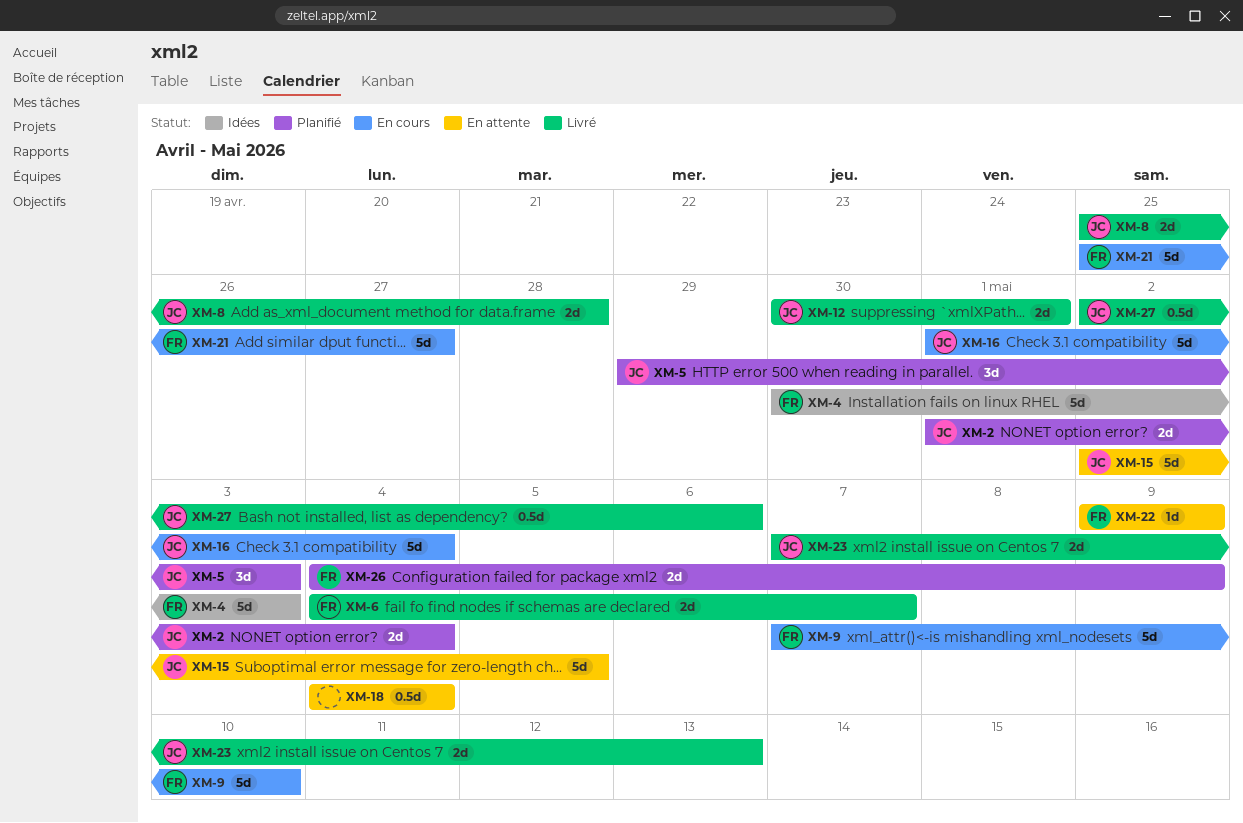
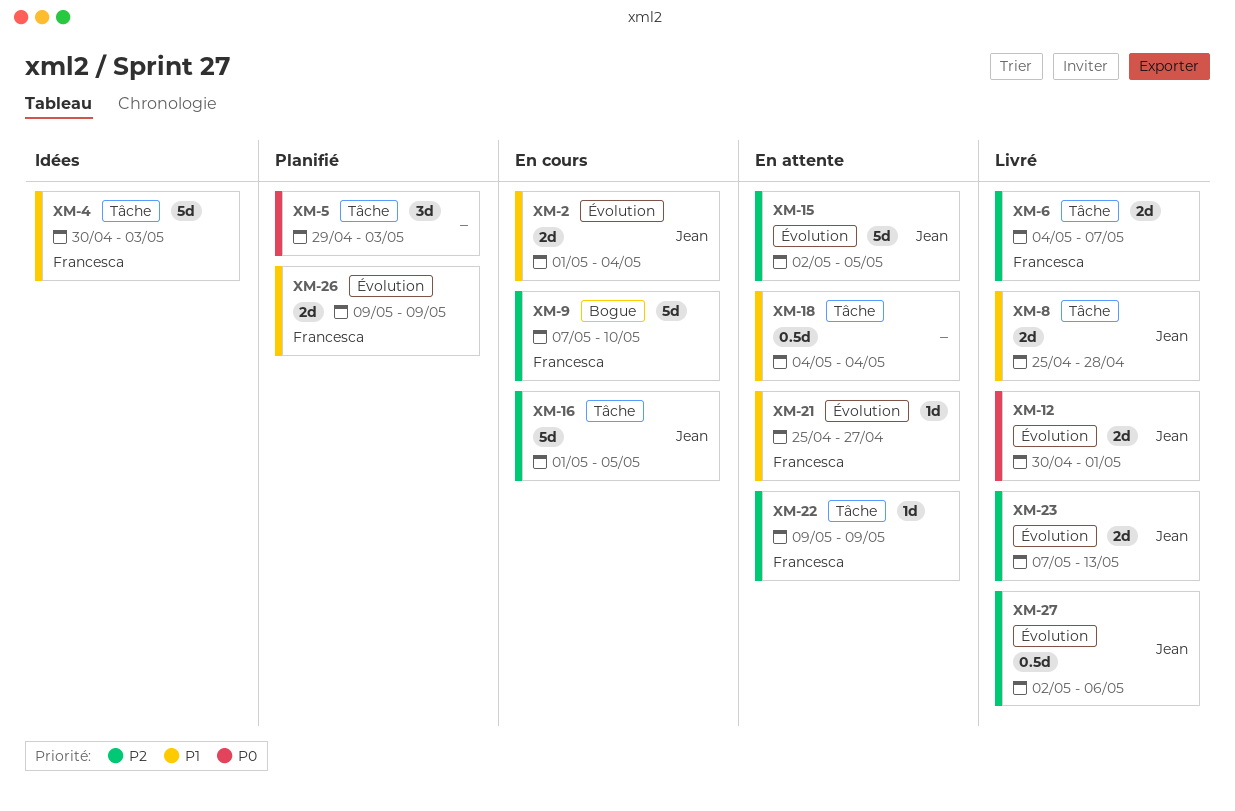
XM-2, status: Planifié -> En cours
XM-5, owner: Jean -> none
XM-16, due: May 4 -> May 5
XM-21, status: En cours -> En attente
XM-21, estimate: 5d -> 1d
XM-26, start: May 4 -> May 9

